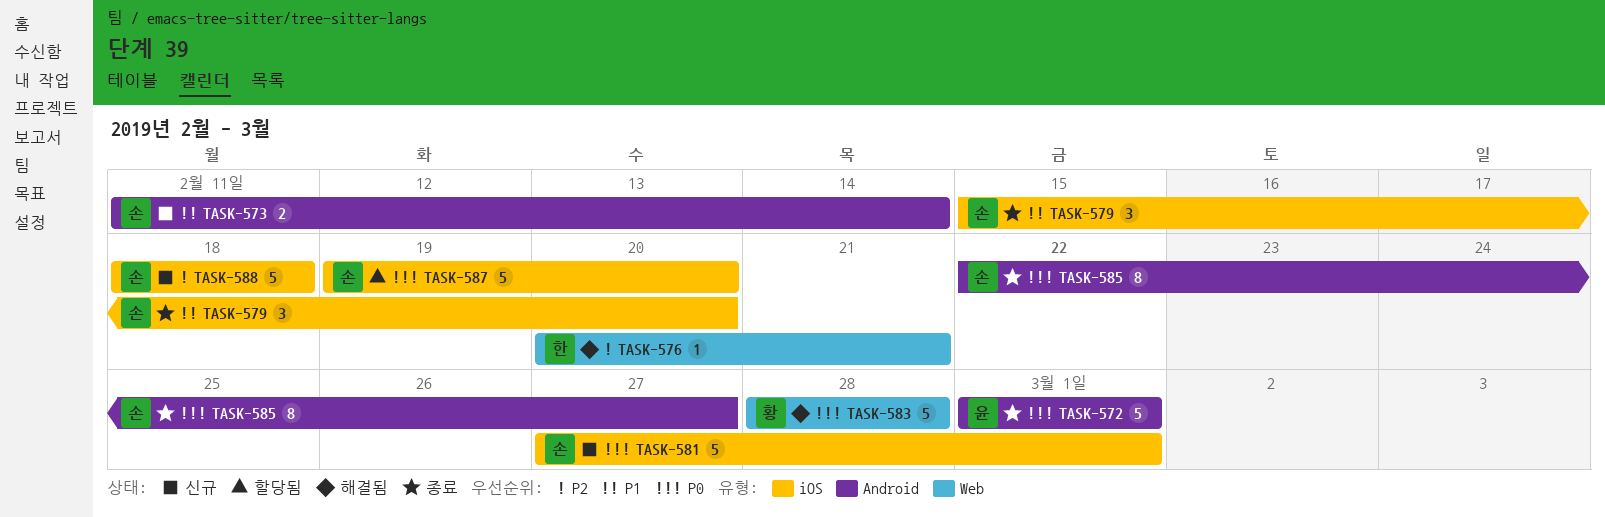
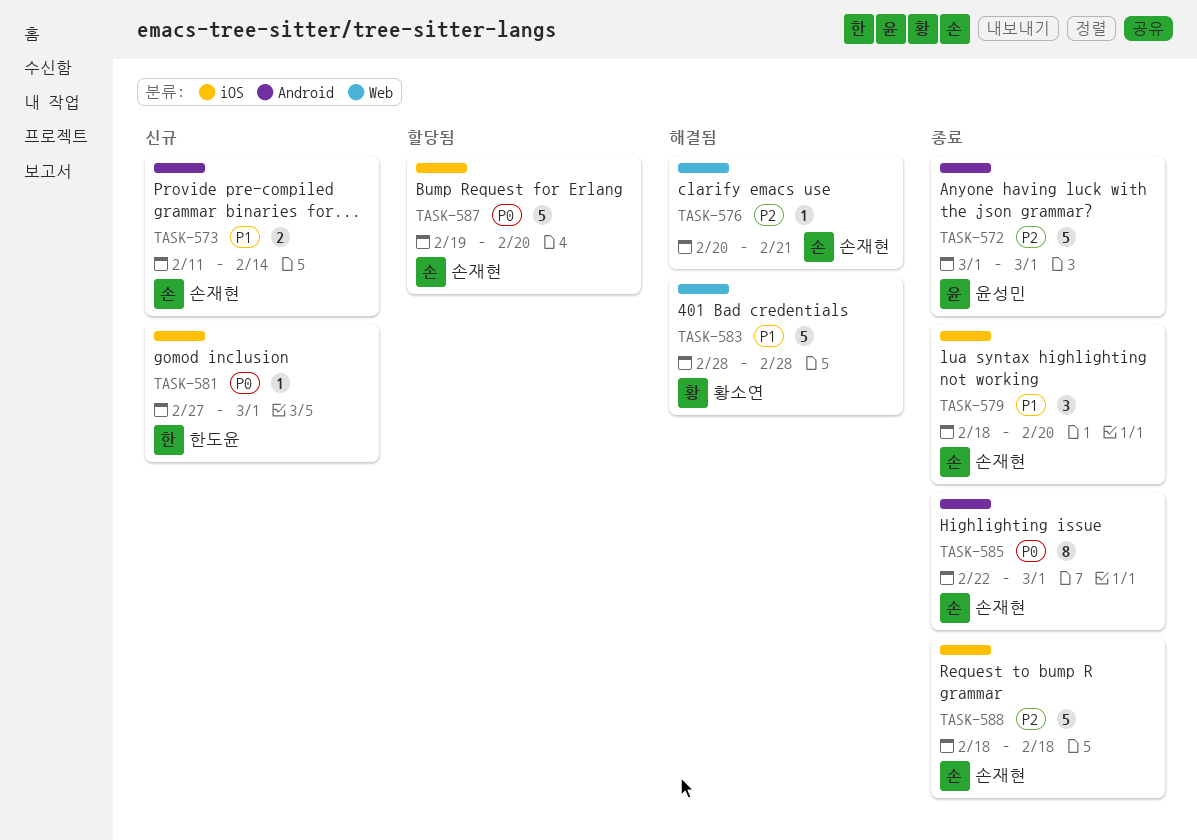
TASK-572, priority: P0 -> P2
TASK-576, owner: 한도윤 -> 손재현
TASK-579, start: Feb 15 -> Feb 18
TASK-581, owner: 손재현 -> 한도윤
TASK-581, estimate: 5 -> 1
TASK-583, priority: P0 -> P1
TASK-585, due: Feb 27 -> Mar 1
TASK-588, status: 신규 -> 종료

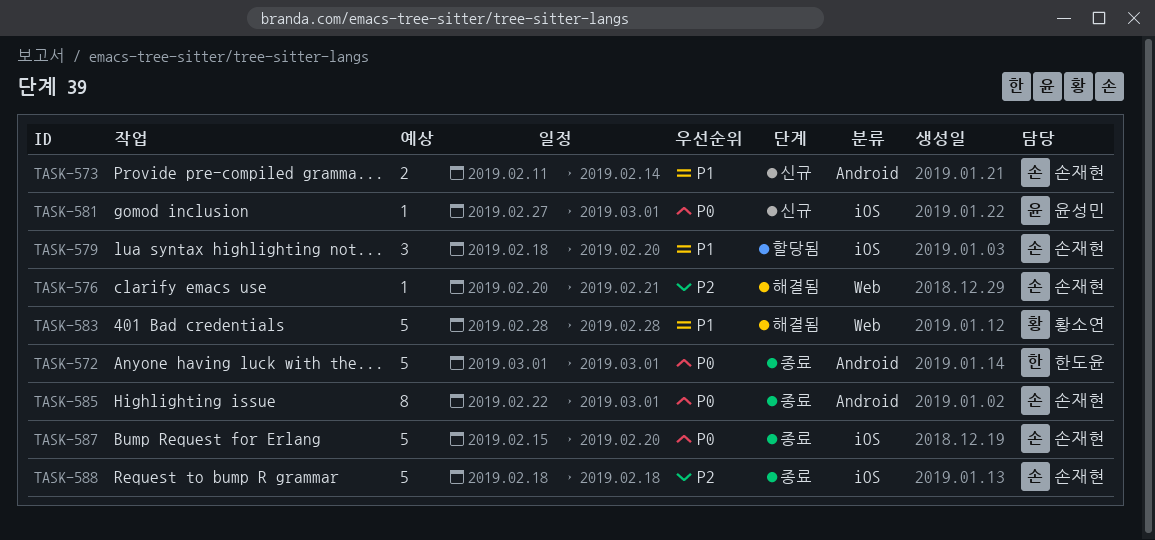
TASK-572, owner: 윤성민 -> 한도윤
TASK-572, priority: P2 -> P0
TASK-579, status: 종료 -> 할당됨
TASK-581, owner: 한도윤 -> 윤성민
TASK-587, status: 할당됨 -> 종료
TASK-587, start: Feb 19 -> Feb 15

